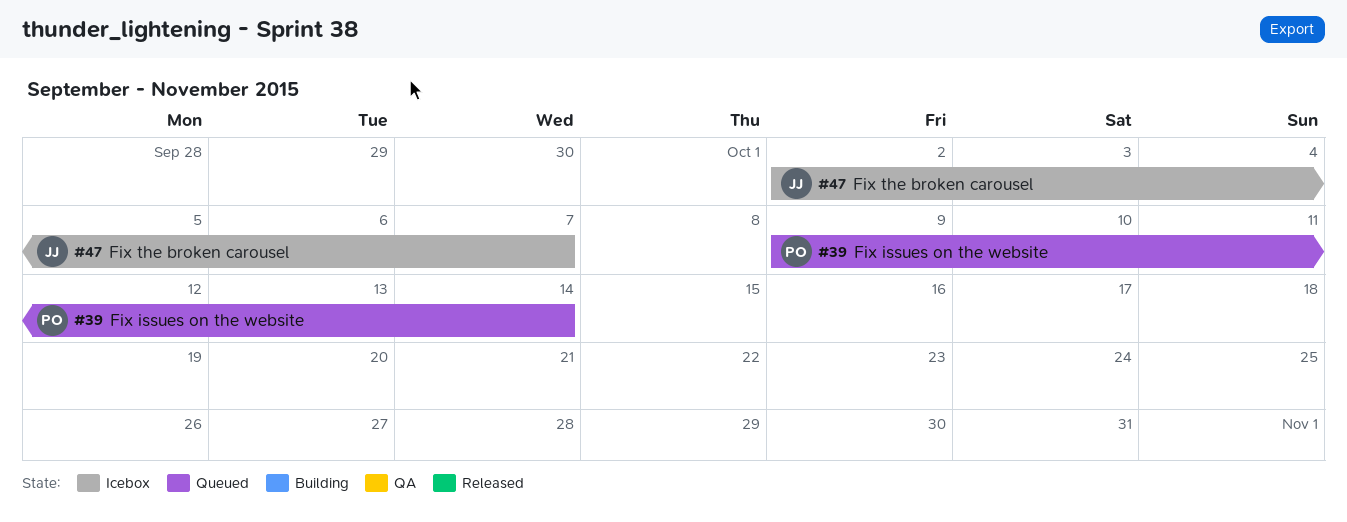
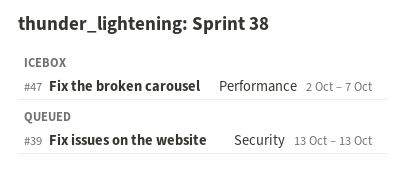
#39, start: Oct 9 -> Oct 13
#39, due: Oct 14 -> Oct 13

